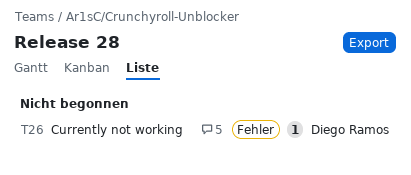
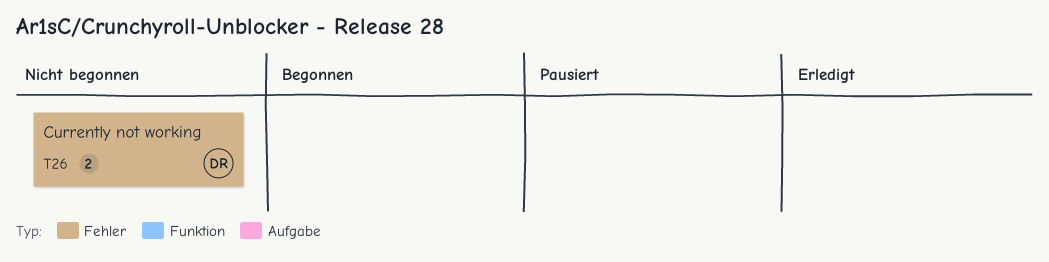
T26, estimate: 1 -> 2

